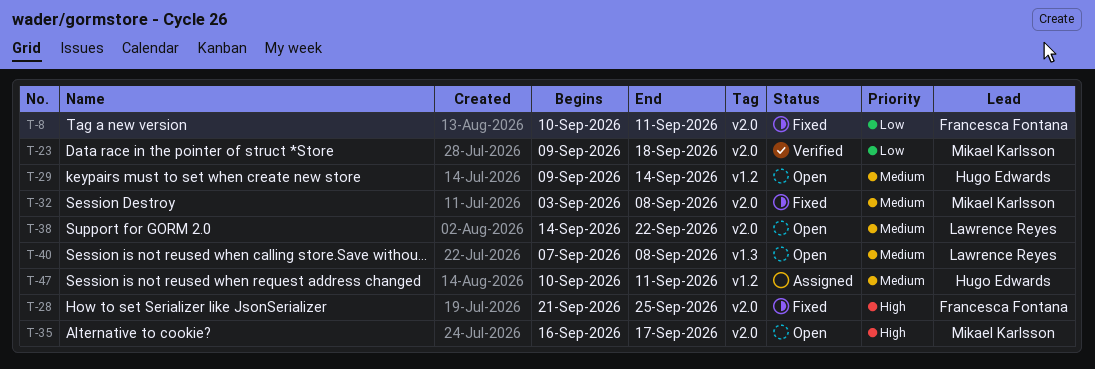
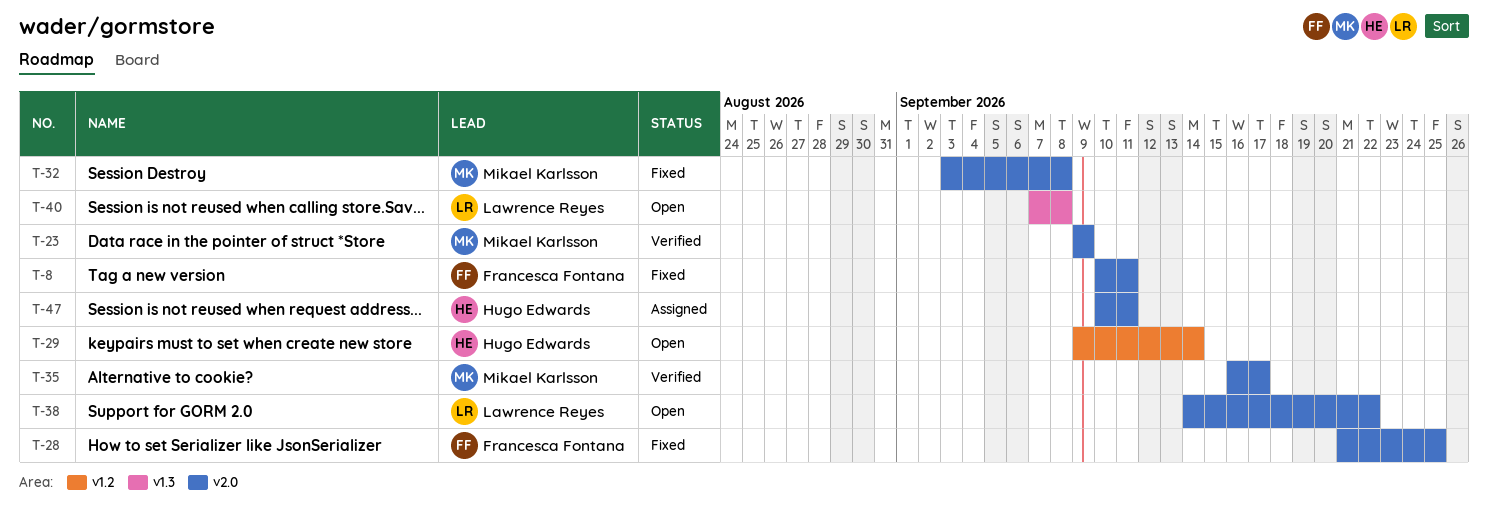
T-23, due: Sep 18 -> Sep 9
T-35, status: Open -> Verified
T-47, label: v1.2 -> v2.0

